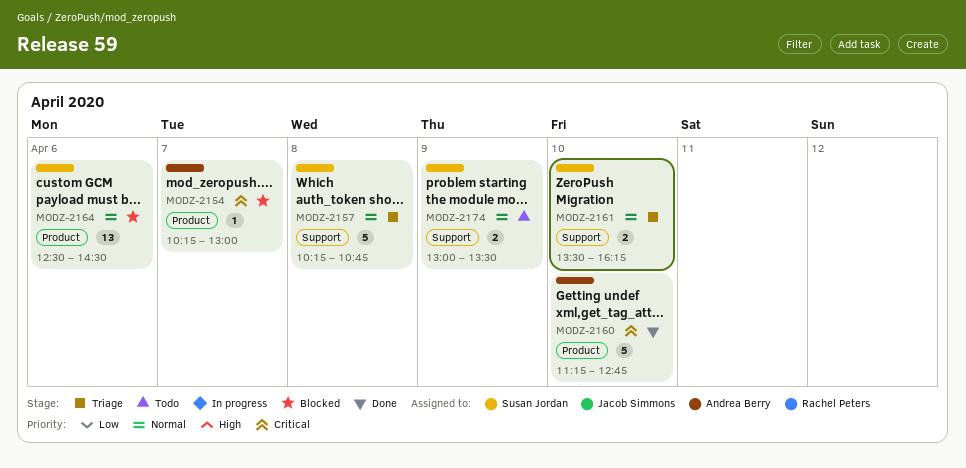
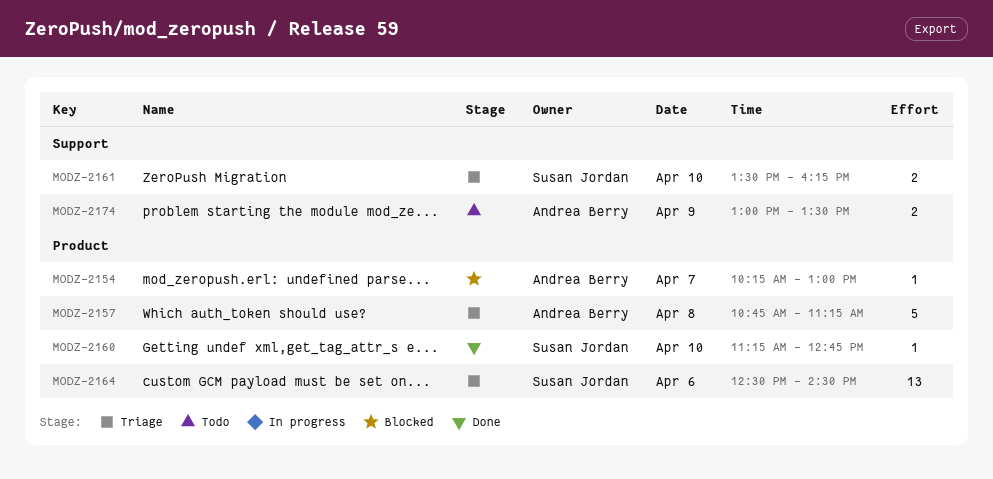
MODZ-2157, owner: Susan Jordan -> Andrea Berry
MODZ-2157, label: Support -> Product
MODZ-2157, begins: 10:15 -> 10:45
MODZ-2157, ends: 10:45 -> 11:15
MODZ-2160, owner: Andrea Berry -> Susan Jordan
MODZ-2160, estimate: 5 -> 1
MODZ-2164, status: Blocked -> Triage
MODZ-2174, owner: Susan Jordan -> Andrea Berry

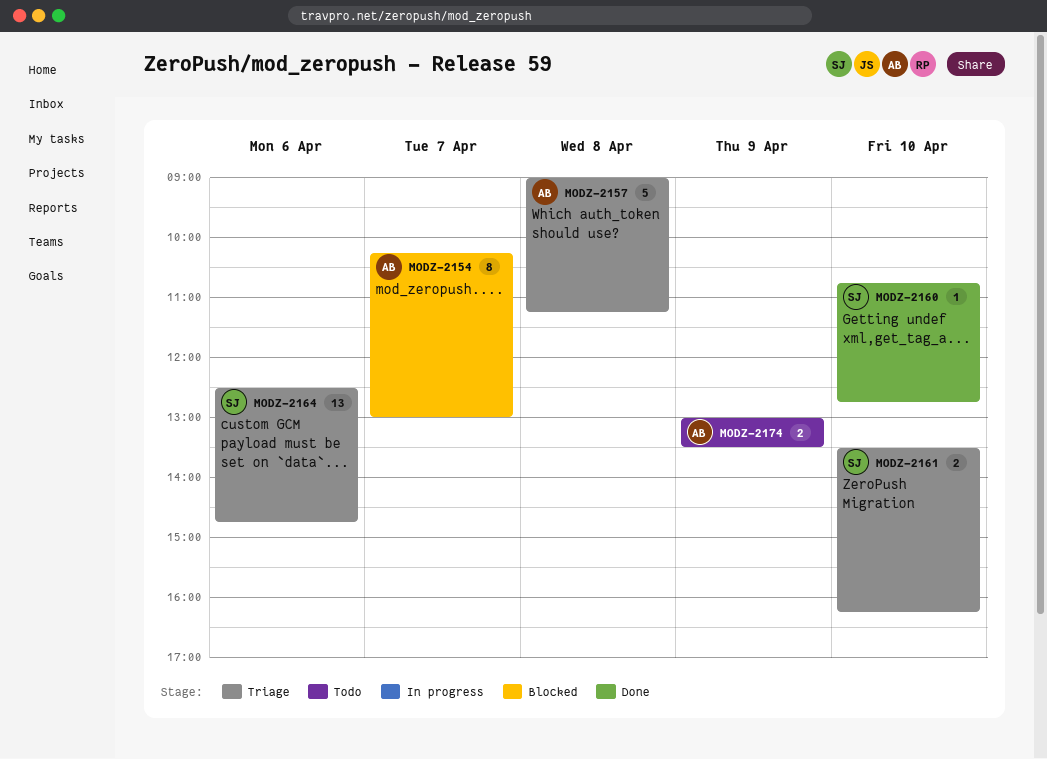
MODZ-2154, estimate: 1 -> 8
MODZ-2157, begins: 10:45 -> 09:00
MODZ-2160, begins: 11:15 -> 10:45
MODZ-2164, ends: 14:30 -> 14:45

